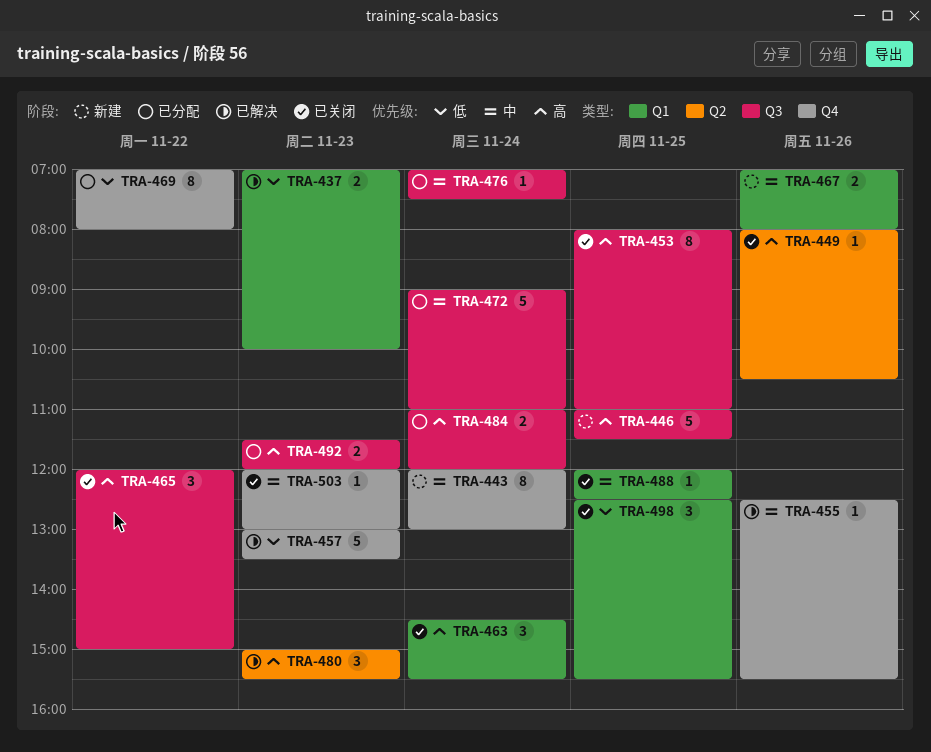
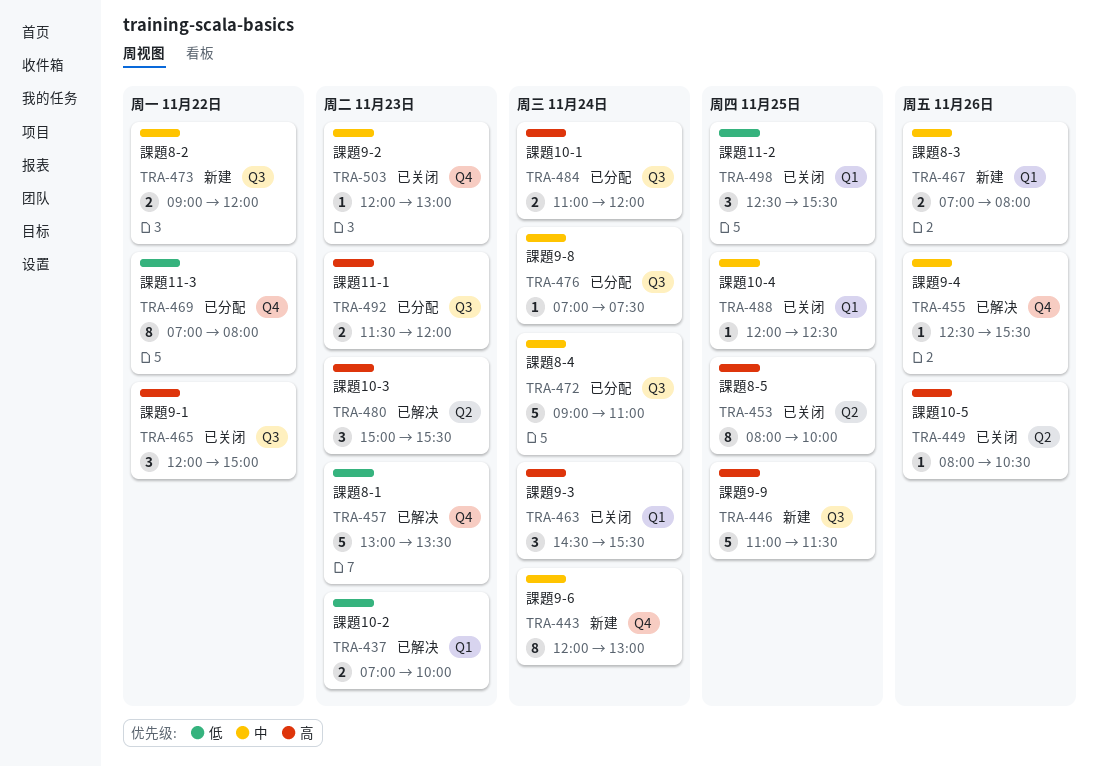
TRA-453, label: Q3 -> Q2
TRA-453, ends: 11:00 -> 10:00
TRA-473: none -> present

